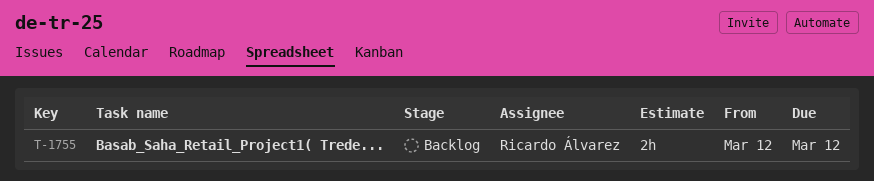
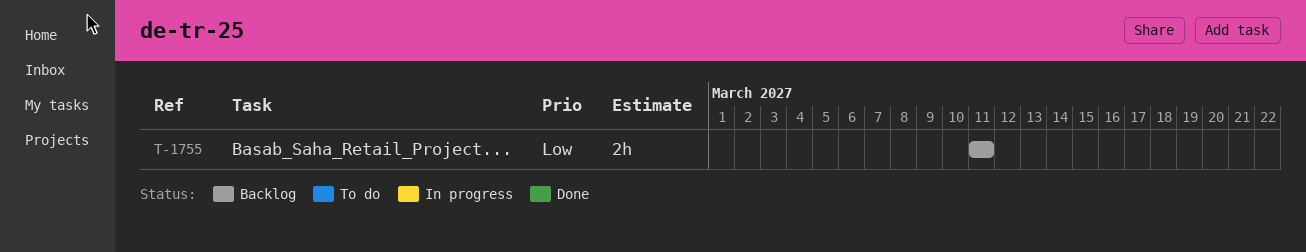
T-1755, start: Mar 12 -> Mar 11
T-1755, due: Mar 12 -> Mar 11

